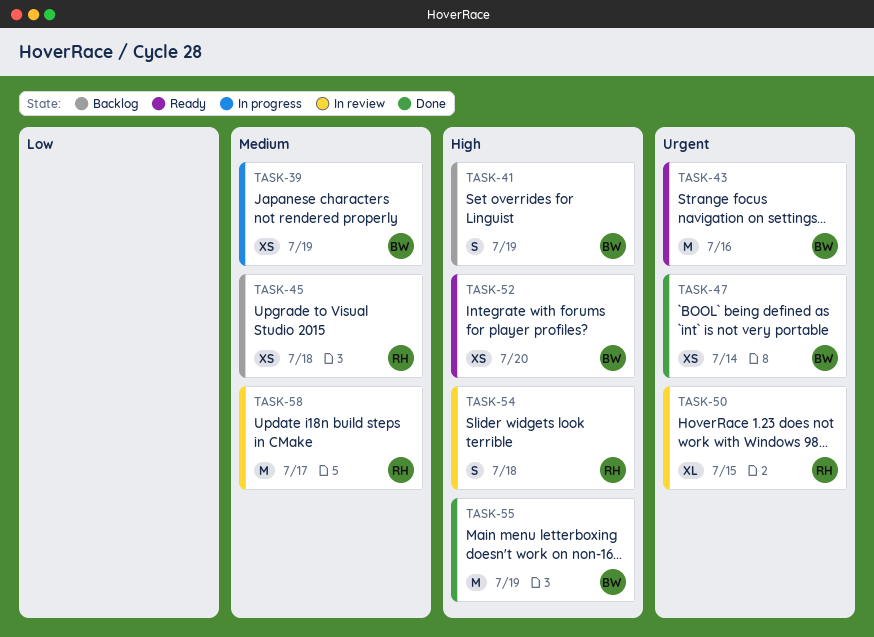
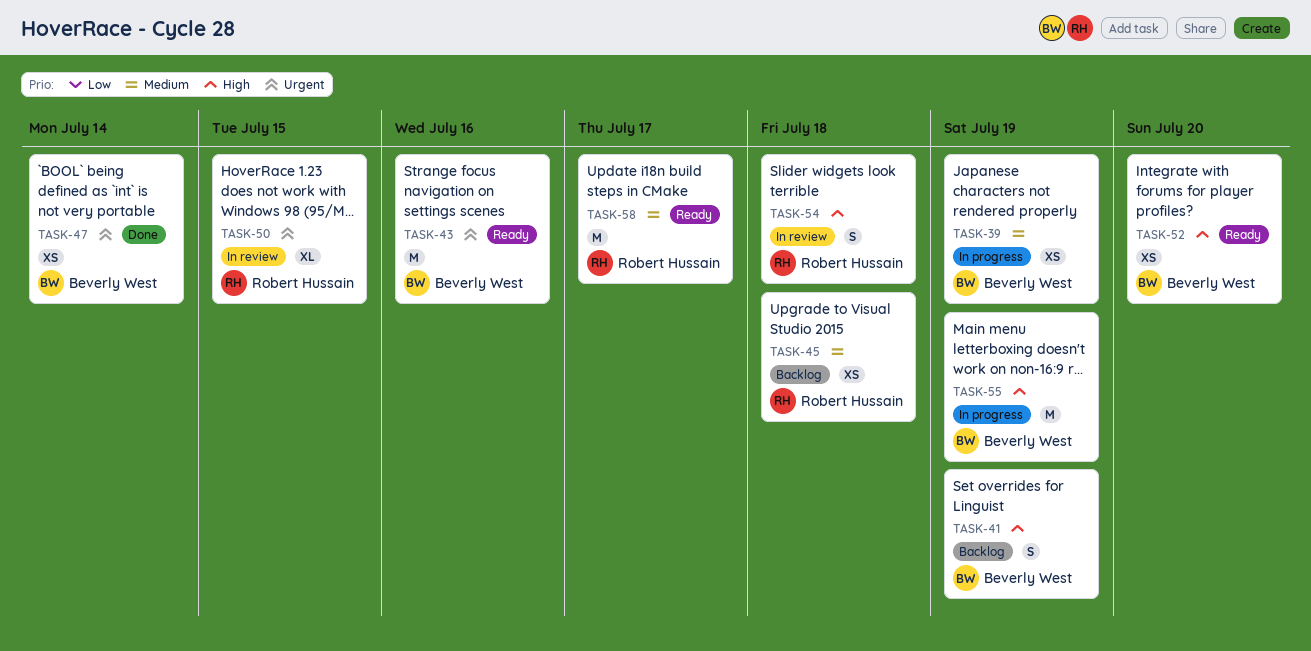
TASK-55, status: Done -> In progress
TASK-58, status: In review -> Ready

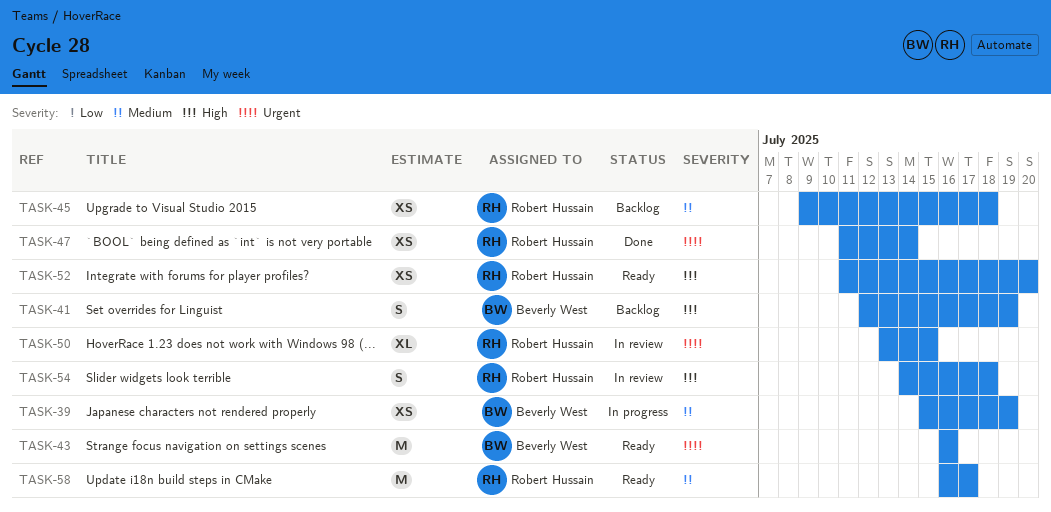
TASK-47, owner: Beverly West -> Robert Hussain
TASK-52, owner: Beverly West -> Robert Hussain
TASK-55: present -> none

